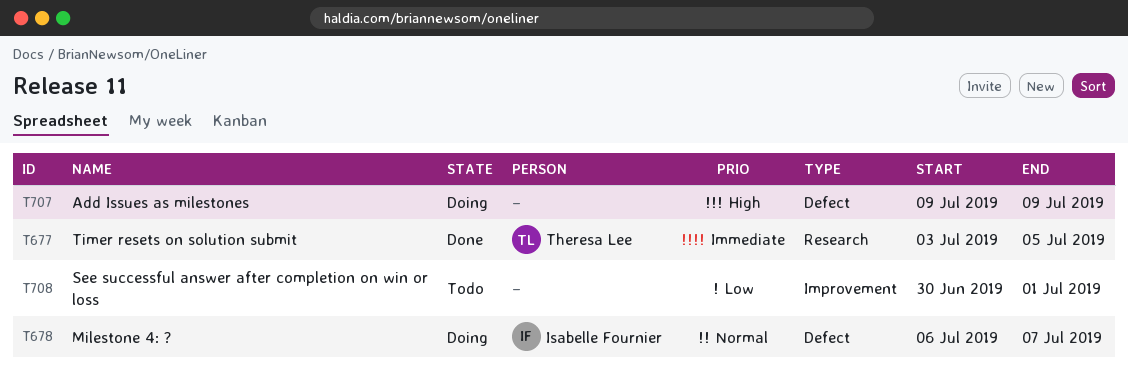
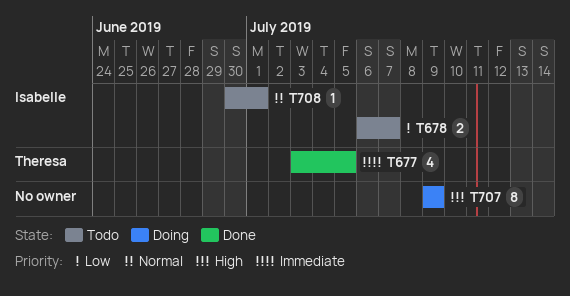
T678, status: Doing -> Todo
T678, priority: Normal -> Low
T708, owner: none -> Isabelle Fournier
T708, priority: Low -> Normal

